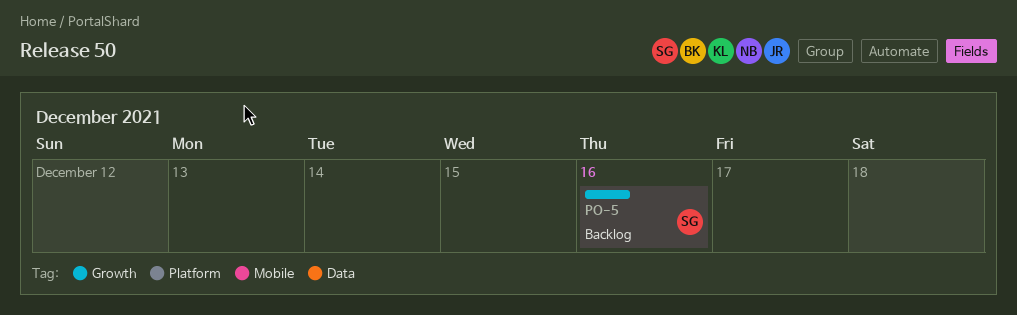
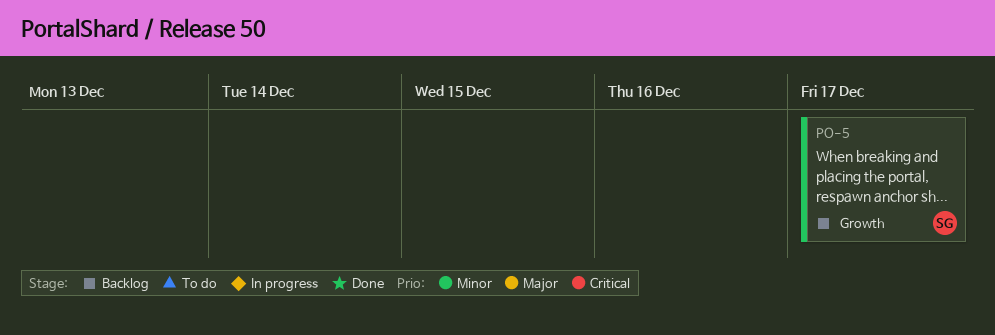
PO-5, due: Dec 16 -> Dec 17

